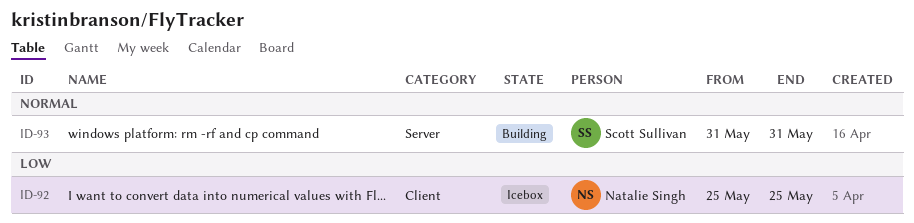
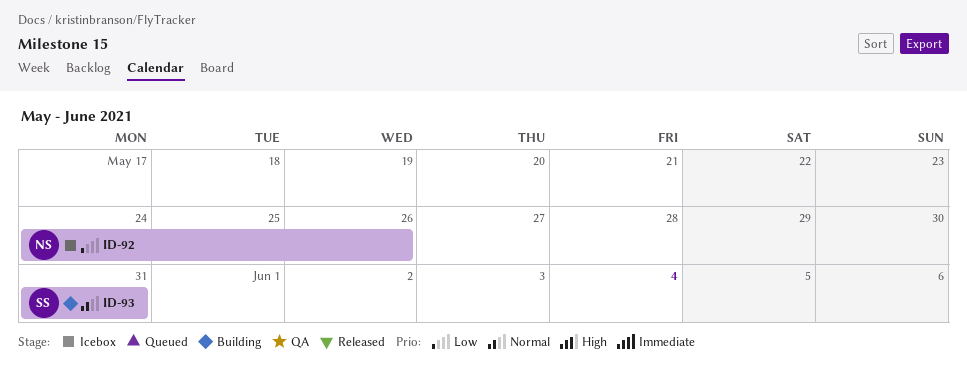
ID-92, start: May 25 -> May 24
ID-92, due: May 25 -> May 26

